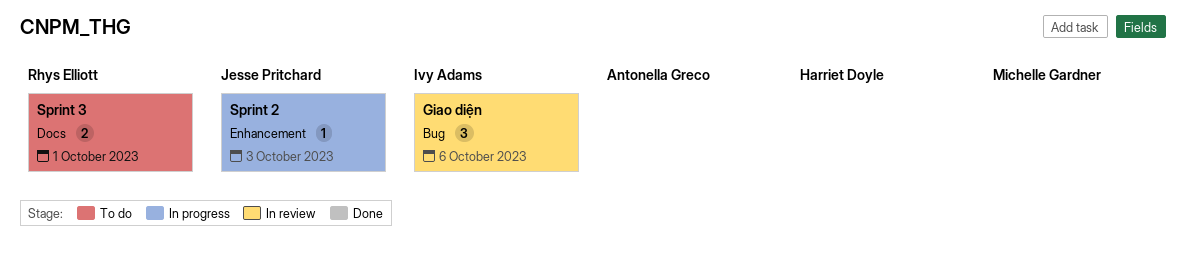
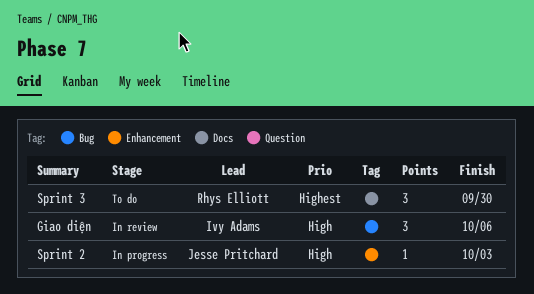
Sprint 3, estimate: 2 -> 3
Sprint 3, due: Oct 1 -> Sep 30

